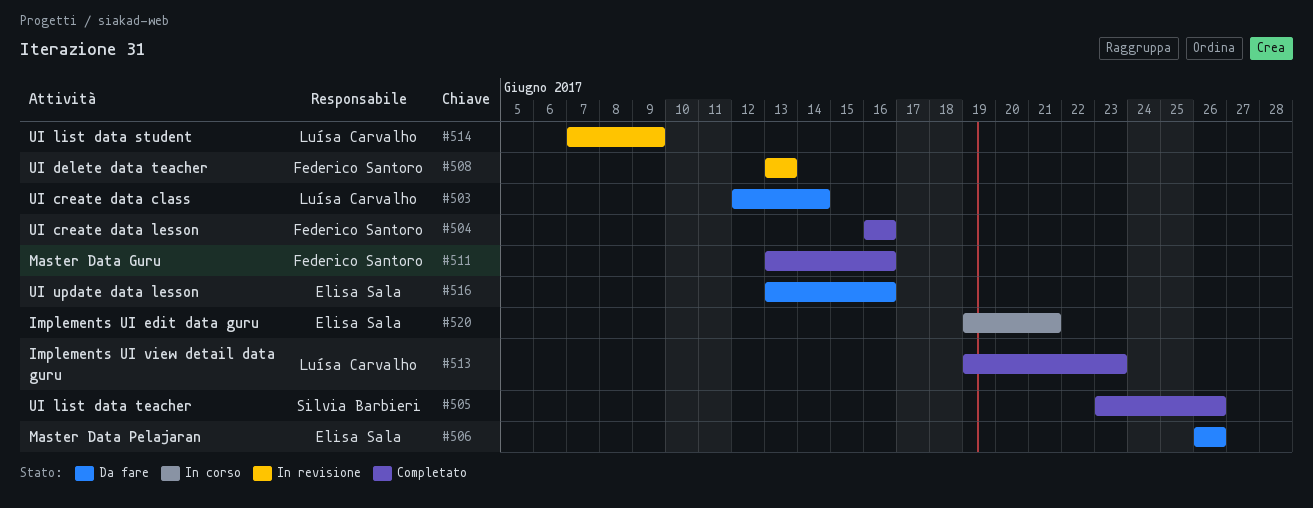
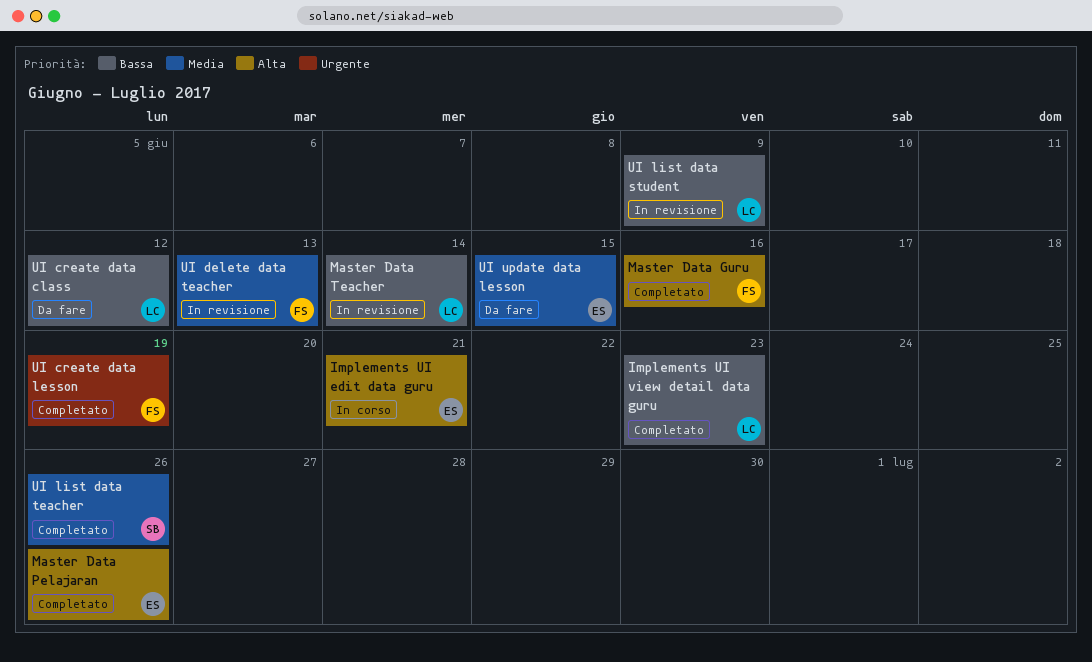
Master Data Pelajaran, status: Da fare -> Completato
Master Data Teacher: none -> present
UI create data class, due: Jun 14 -> Jun 12
UI create data lesson, due: Jun 16 -> Jun 19
UI update data lesson, due: Jun 16 -> Jun 15

